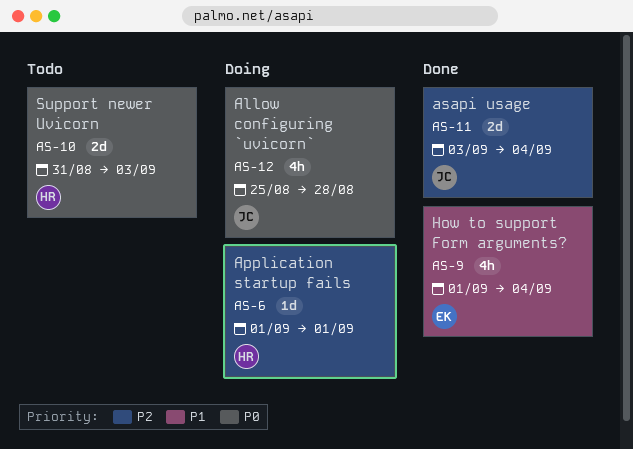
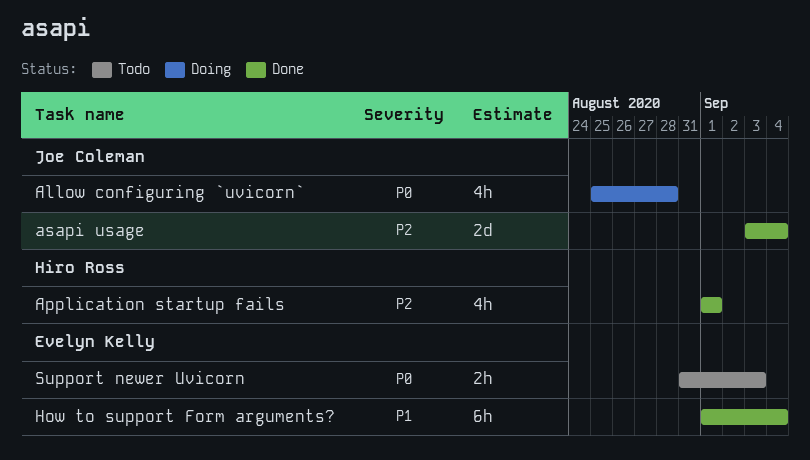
Application startup fails, status: Doing -> Done
Application startup fails, estimate: 1d -> 4h
How to support Form arguments?, estimate: 4h -> 6h
Support newer Uvicorn, owner: Hiro Ross -> Evelyn Kelly
Support newer Uvicorn, estimate: 2d -> 2h

